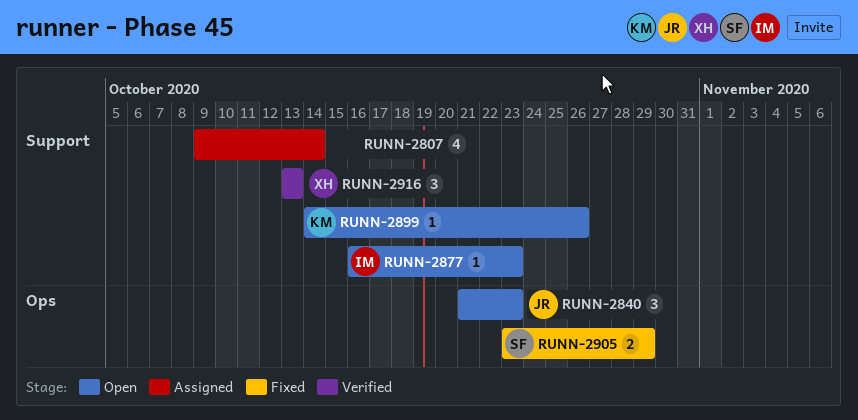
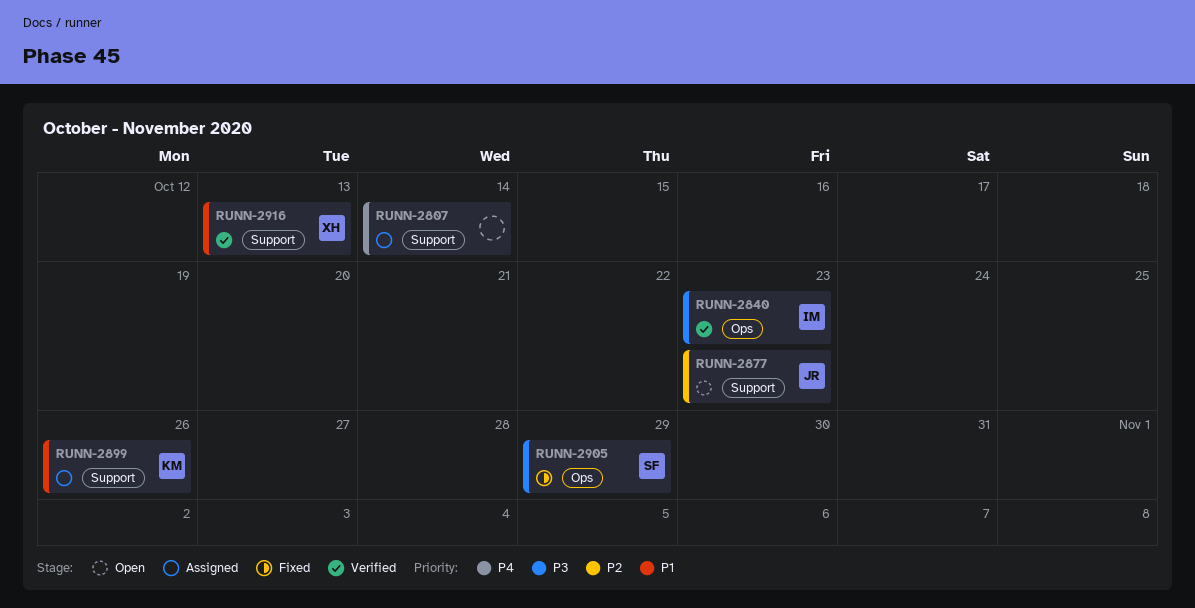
RUNN-2840, status: Open -> Verified
RUNN-2840, owner: JR -> IM
RUNN-2877, owner: IM -> JR
RUNN-2899, status: Open -> Assigned

